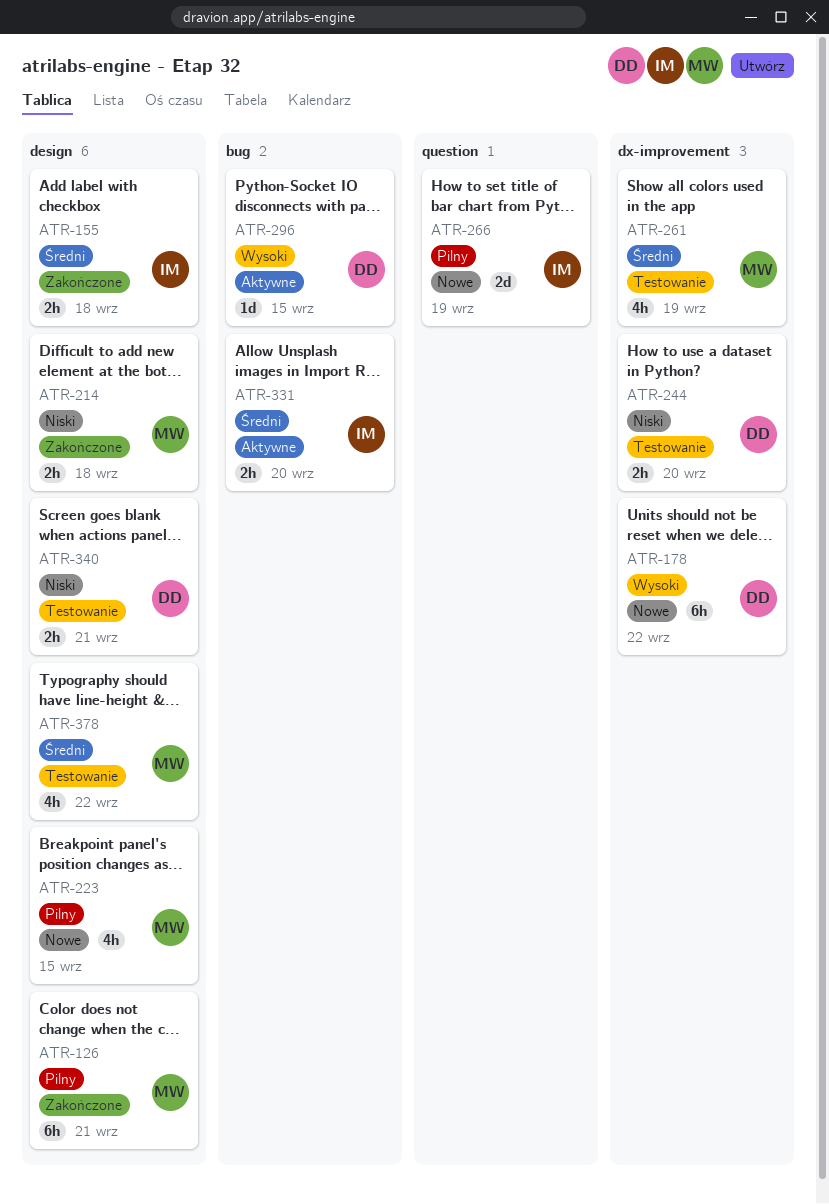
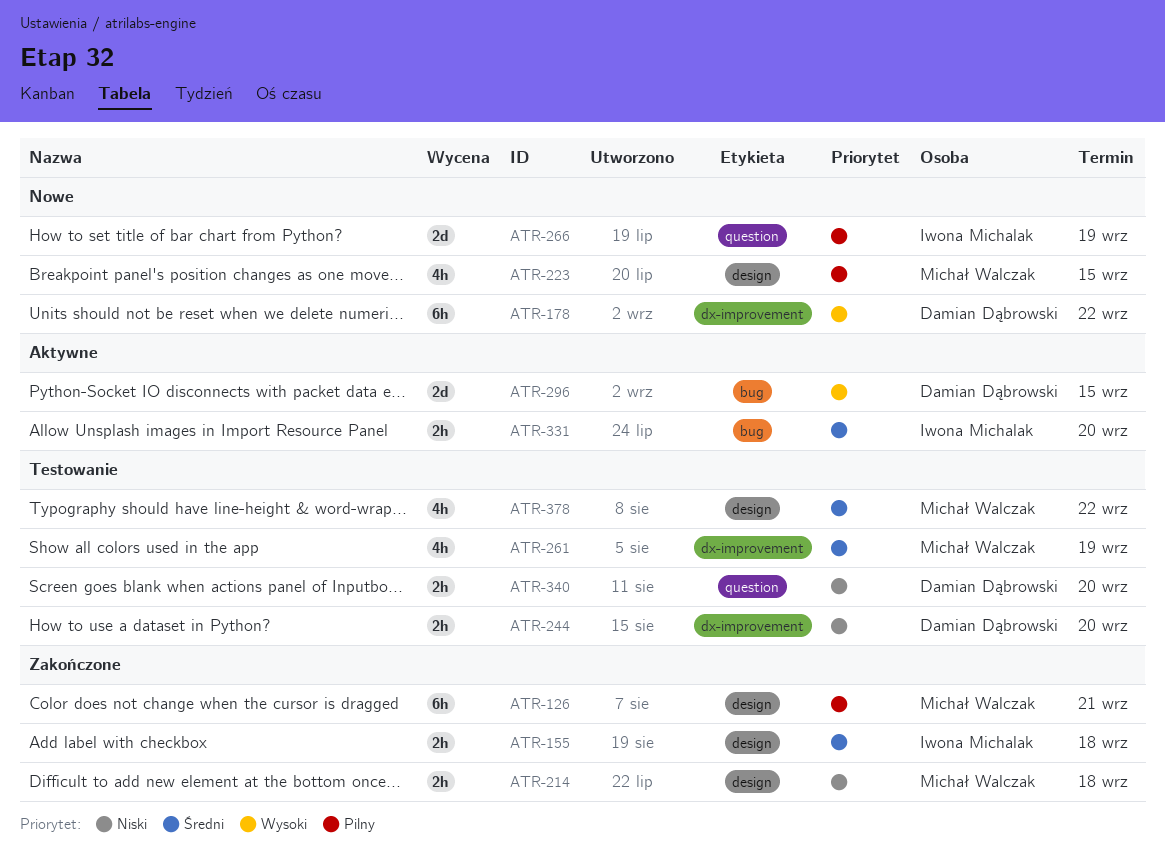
ATR-296, estimate: 1d -> 2d
ATR-340, label: design -> question
ATR-340, due: Sep 21 -> Sep 20

